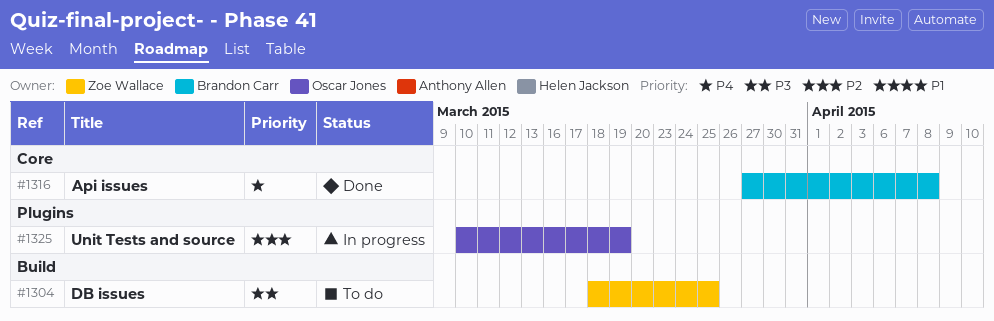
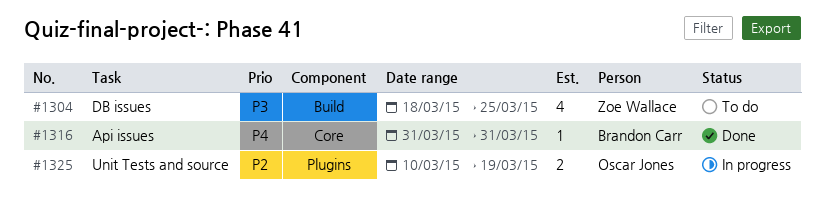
#1316, start: Mar 27 -> Mar 31
#1316, due: Apr 8 -> Mar 31

